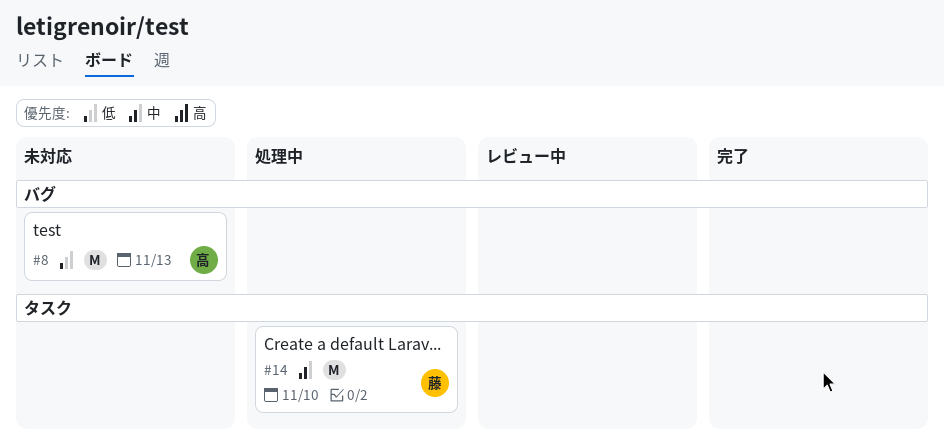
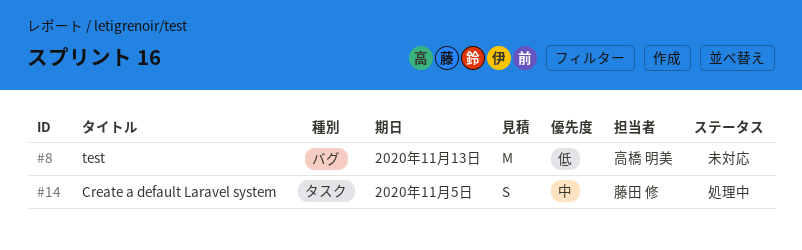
#14, estimate: M -> S
#14, due: Nov 10 -> Nov 5

